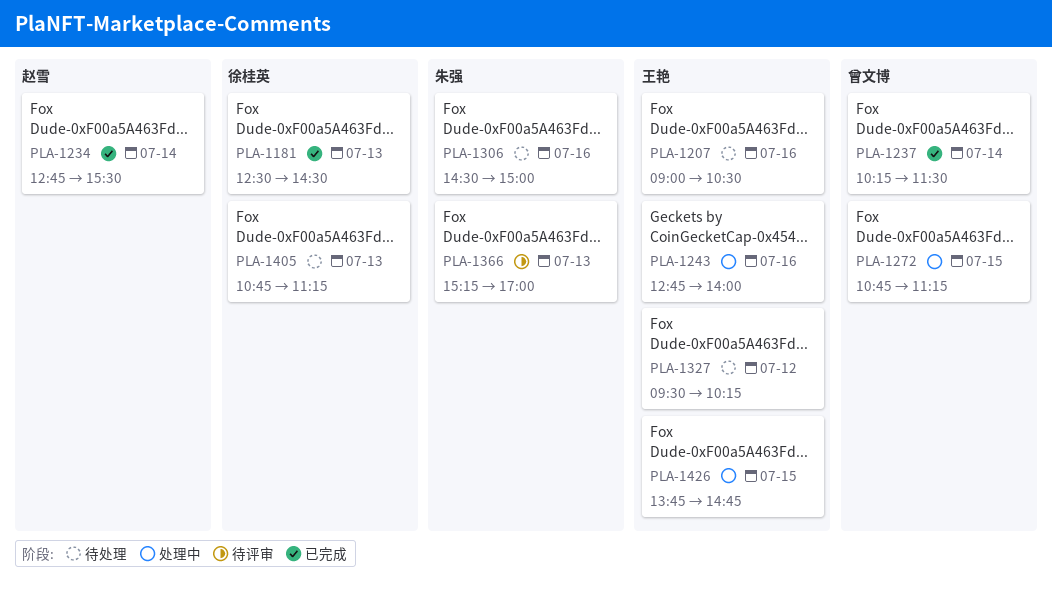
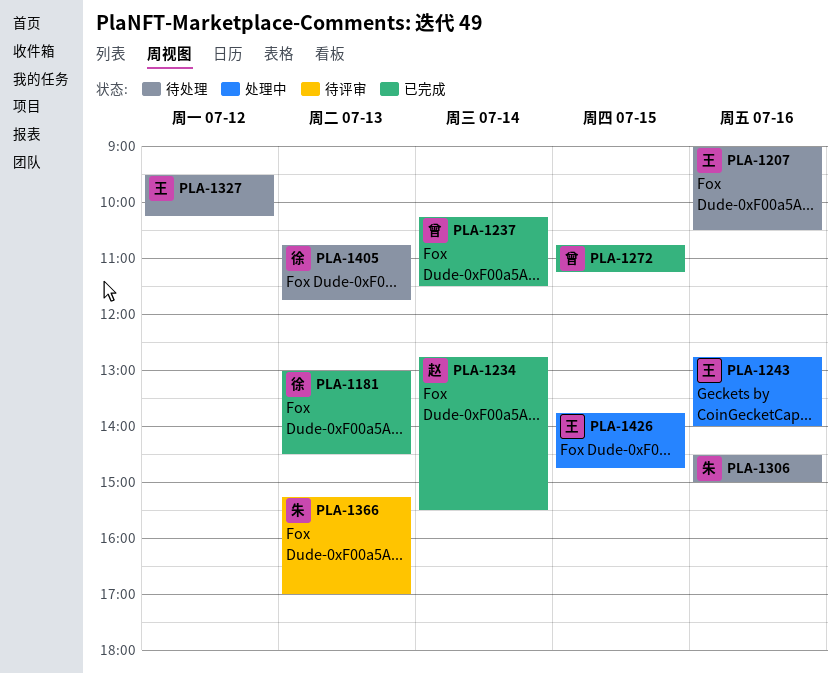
PLA-1181, begins: 12:30 -> 13:00
PLA-1272, status: 处理中 -> 已完成
PLA-1405, ends: 11:15 -> 11:45

